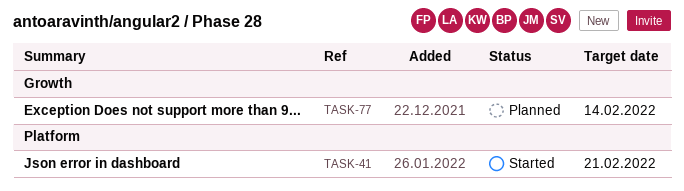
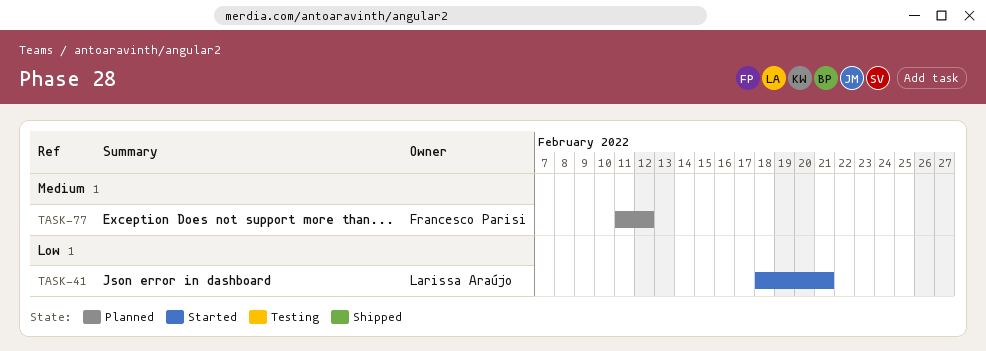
TASK-77, due: Feb 14 -> Feb 12

